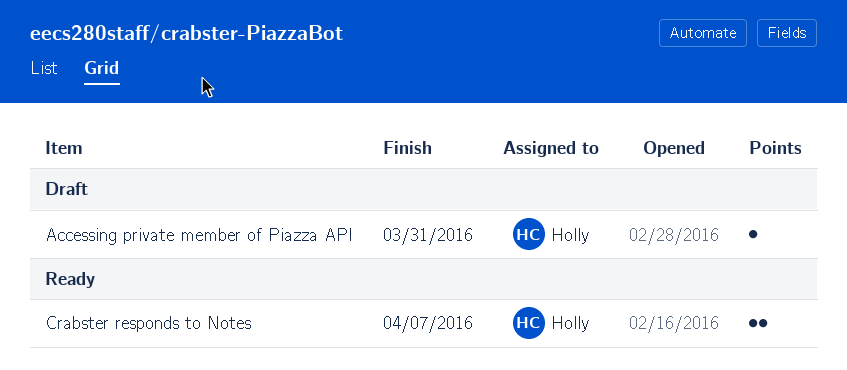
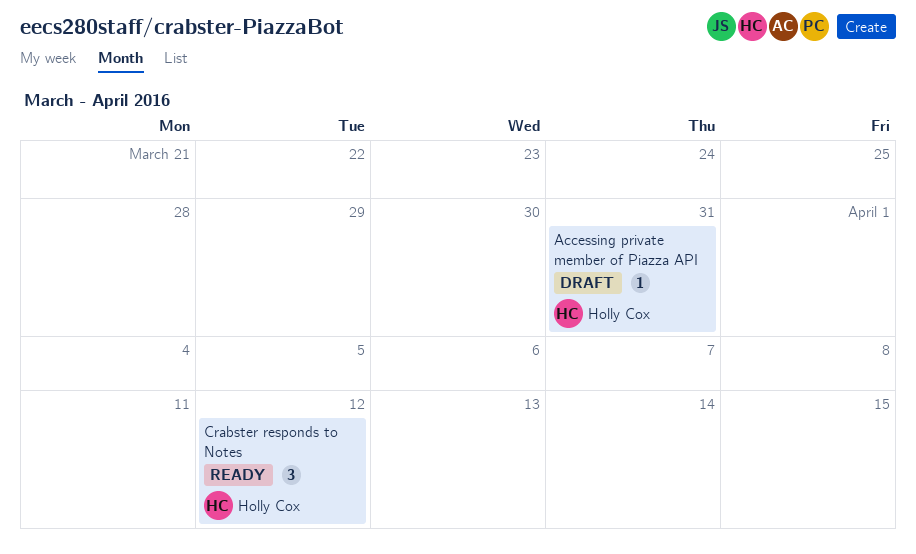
Crabster responds to Notes, estimate: 2 -> 3
Crabster responds to Notes, due: Apr 7 -> Apr 12

